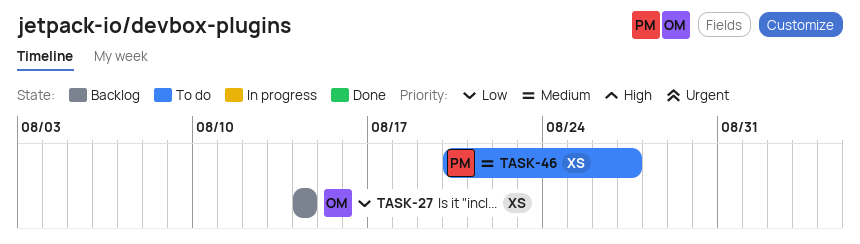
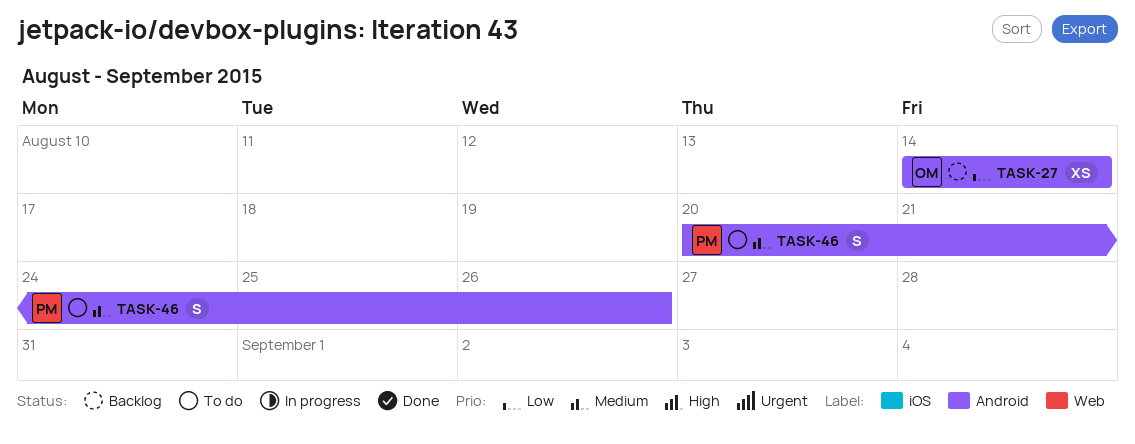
TASK-46, estimate: XS -> S
TASK-46, due: Aug 27 -> Aug 26

